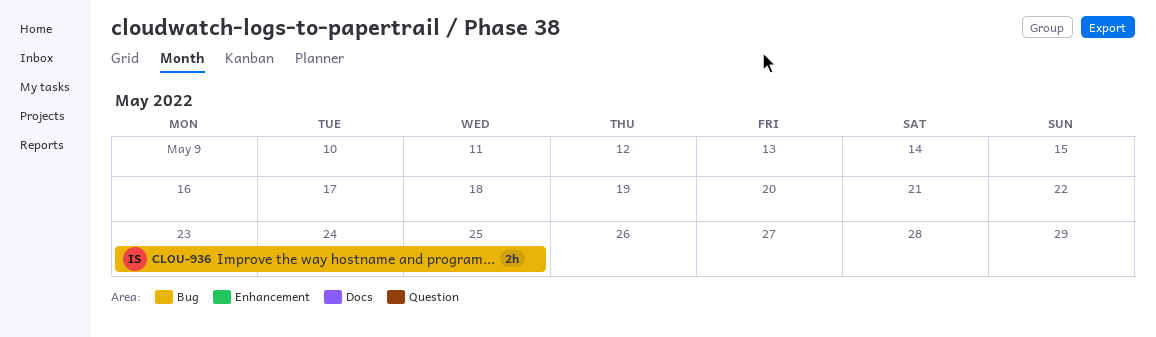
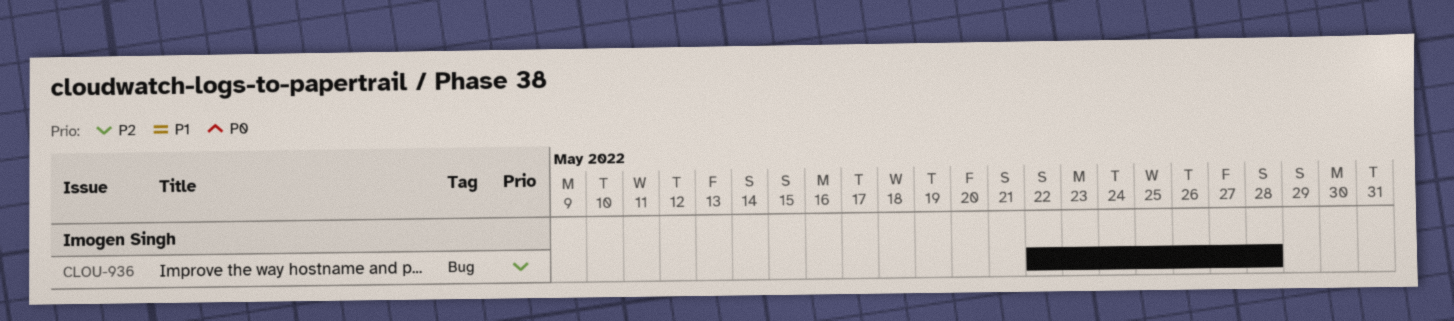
CLOU-936, start: May 23 -> May 22
CLOU-936, due: May 25 -> May 28

